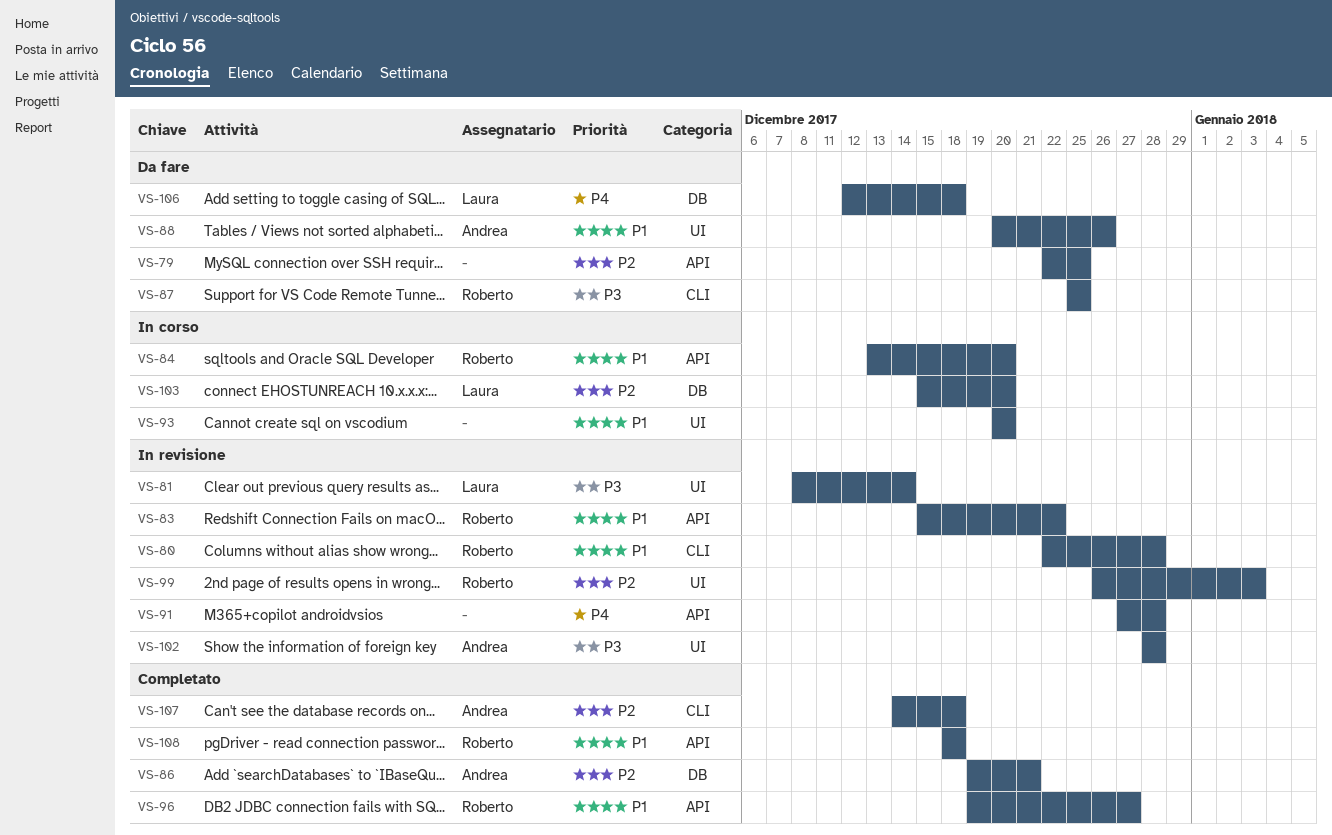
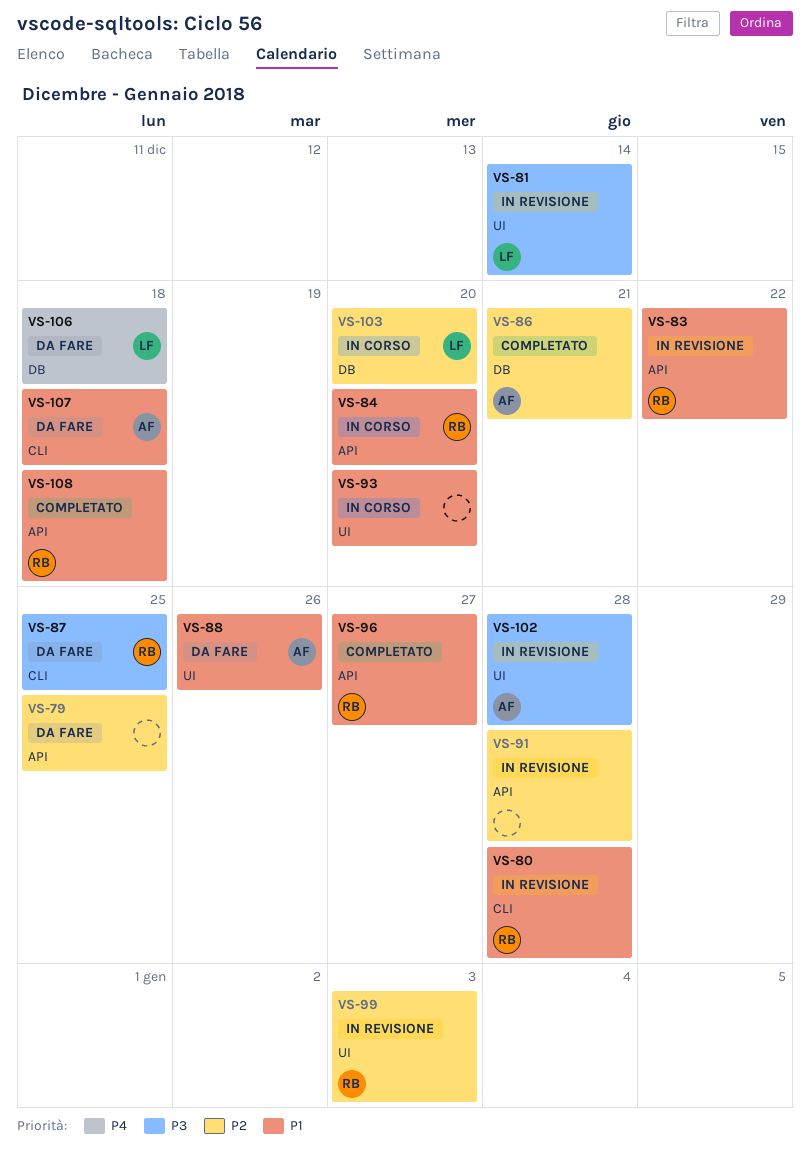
VS-91, priority: P4 -> P2
VS-107, status: Completato -> Da fare
VS-107, priority: P2 -> P1

